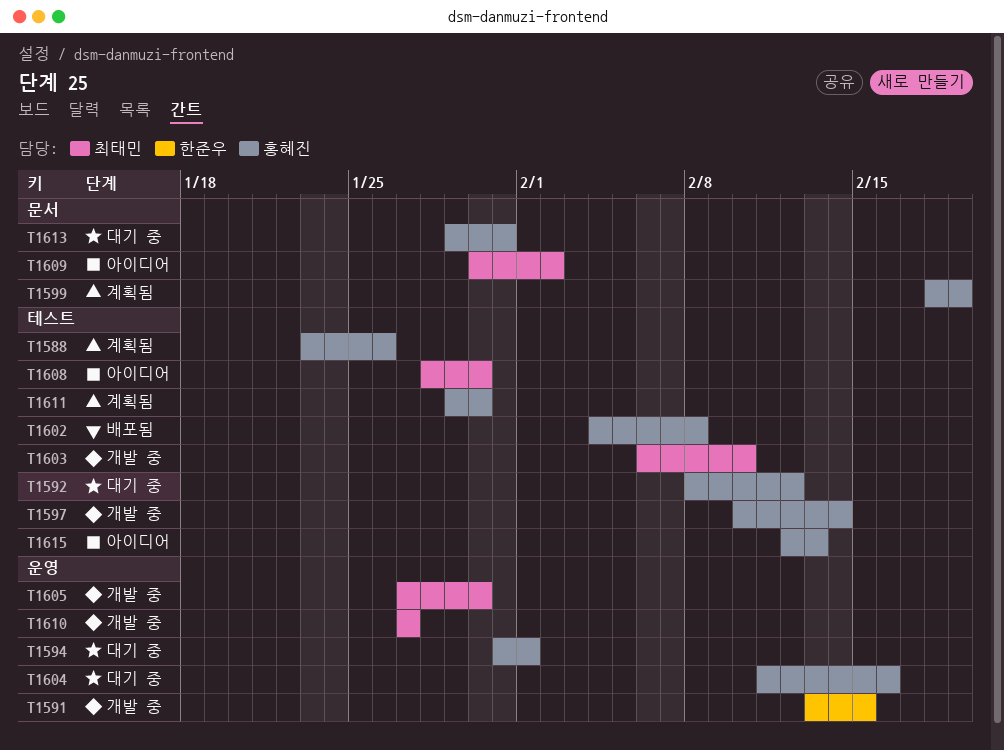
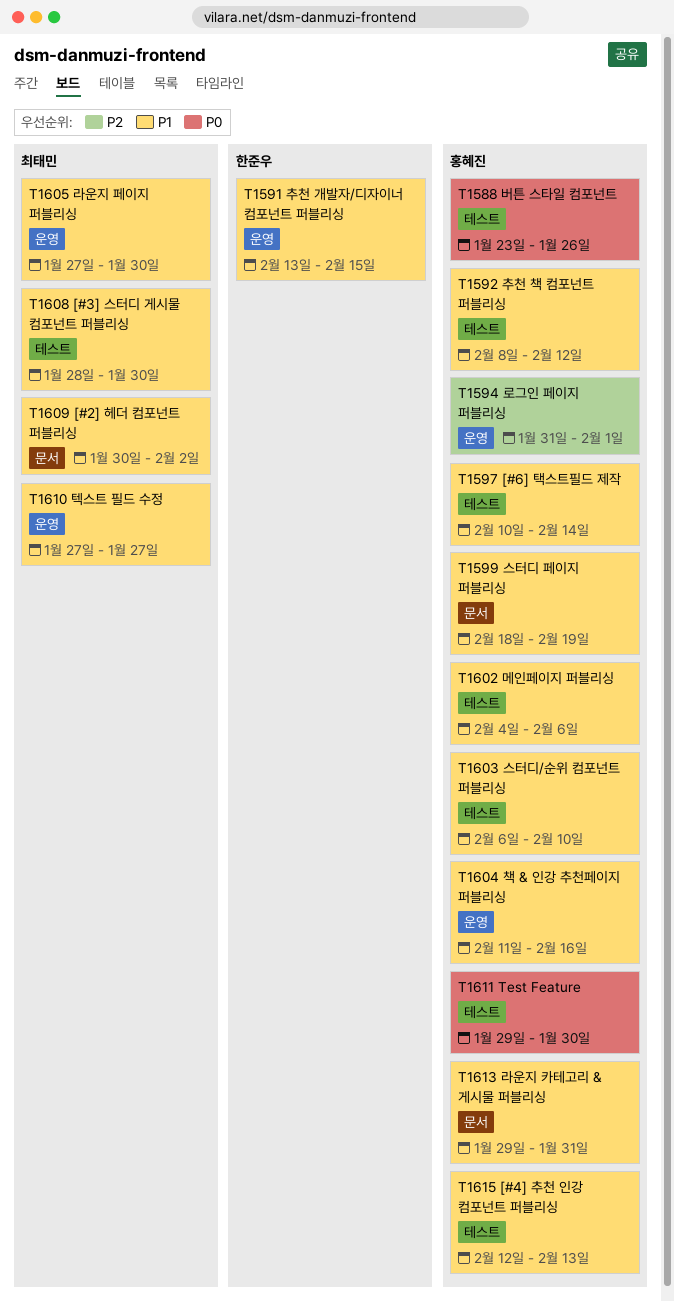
T1602, due: Feb 8 -> Feb 6
T1603, owner: 최태민 -> 홍혜진

